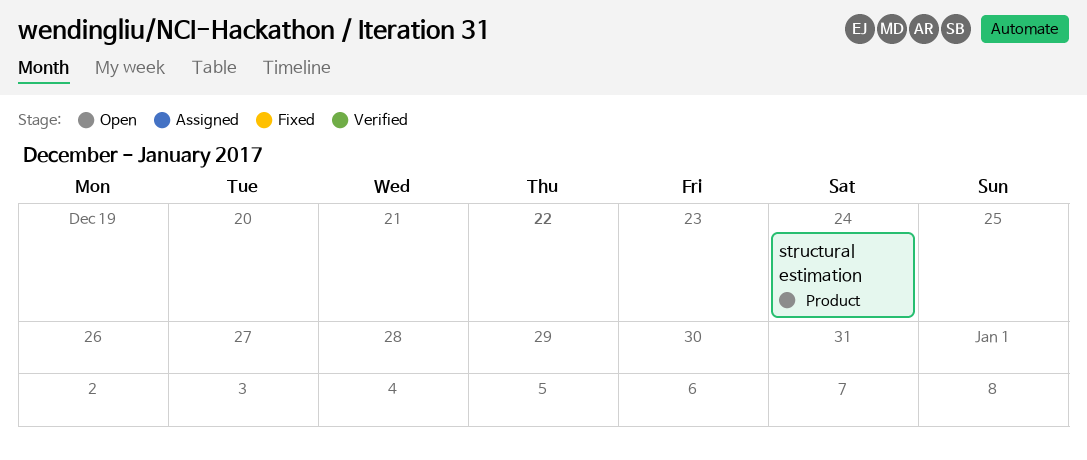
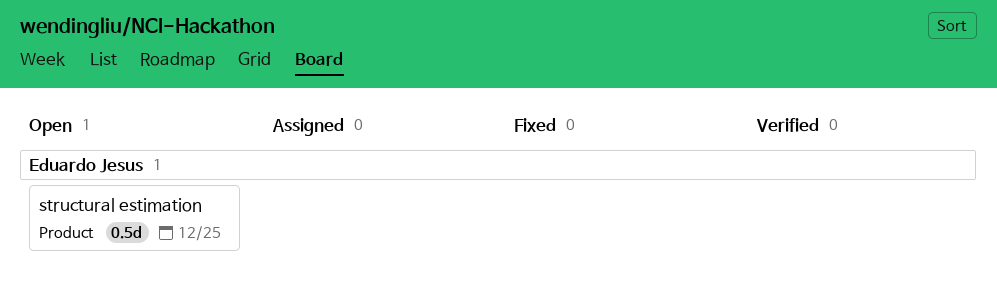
structural estimation, due: Dec 24 -> Dec 25

